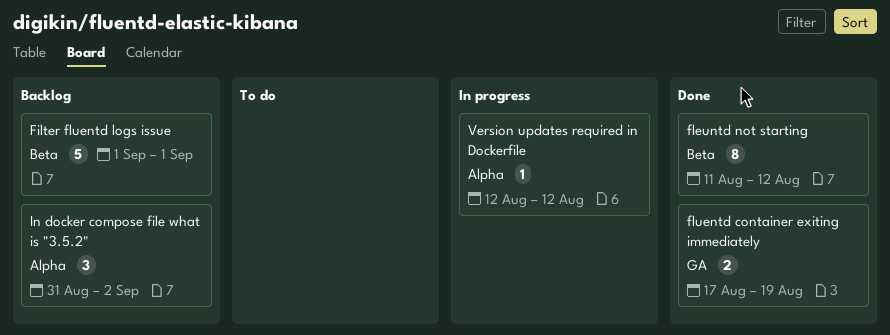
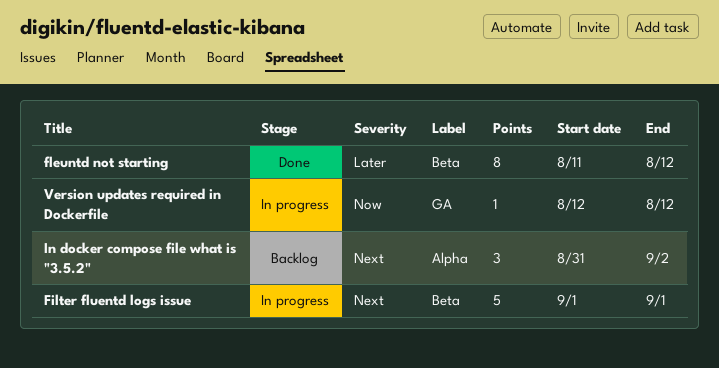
Filter fluentd logs issue, status: Backlog -> In progress
fluentd container exiting immediately: present -> none
Version updates required in Dockerfile, label: Alpha -> GA

